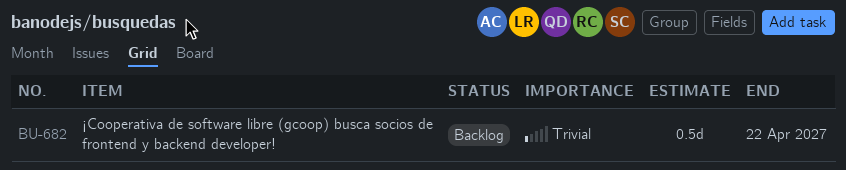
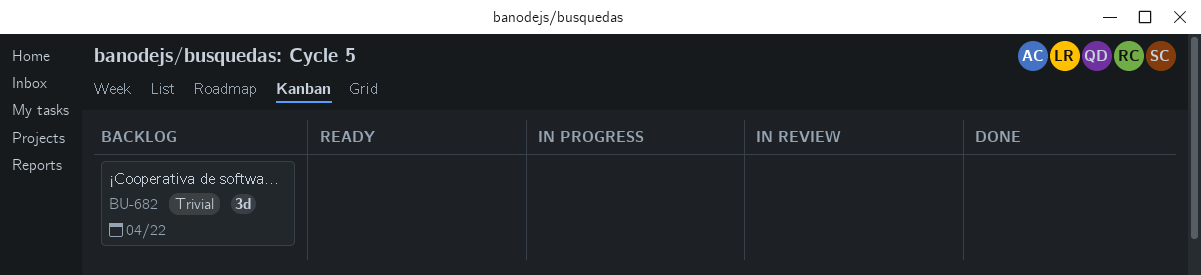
BU-682, estimate: 0.5d -> 3d

